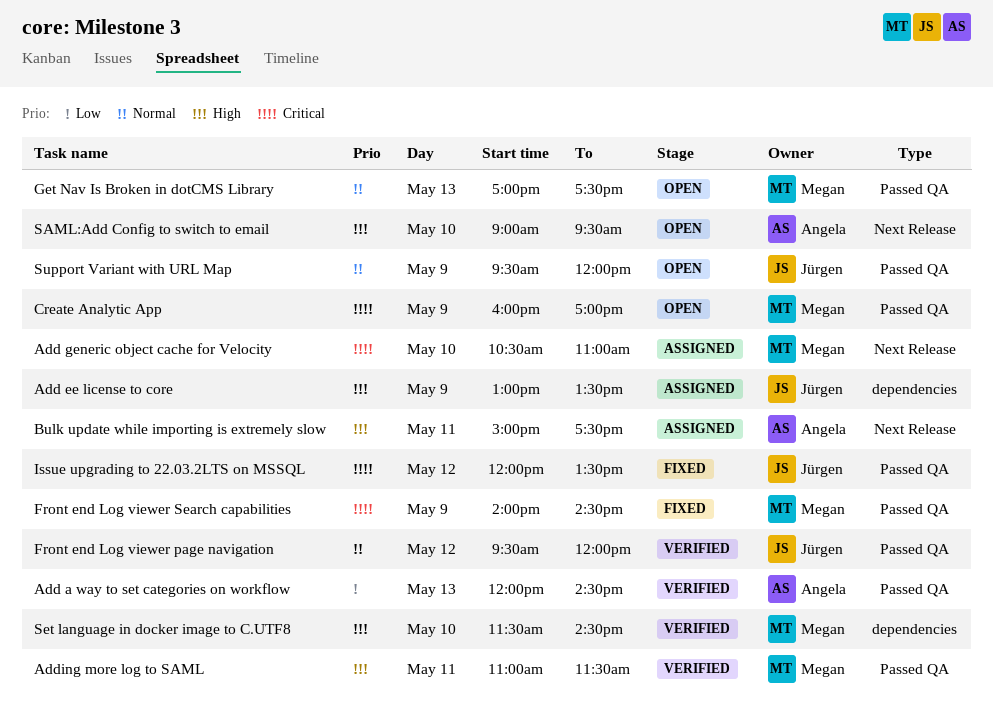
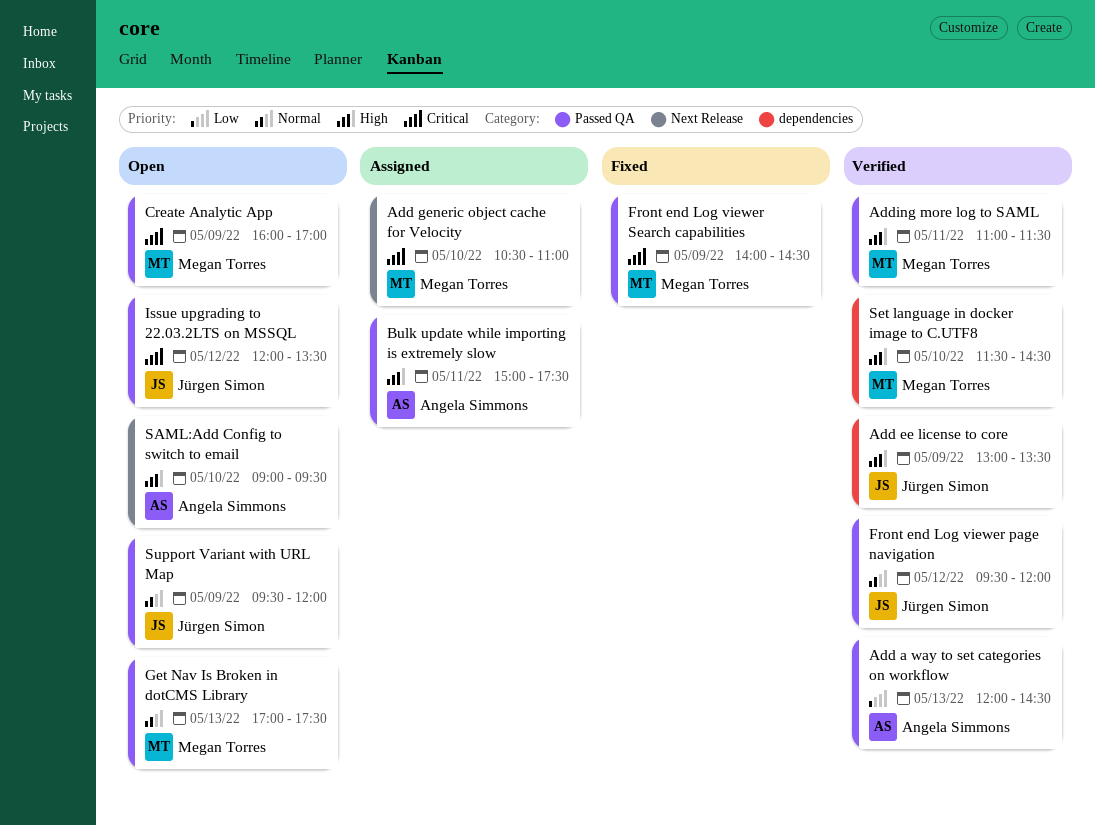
Add ee license to core, status: Assigned -> Verified
Bulk update while importing is extremely slow, label: Next Release -> Passed QA
Issue upgrading to 22.03.2LTS on MSSQL, status: Fixed -> Open

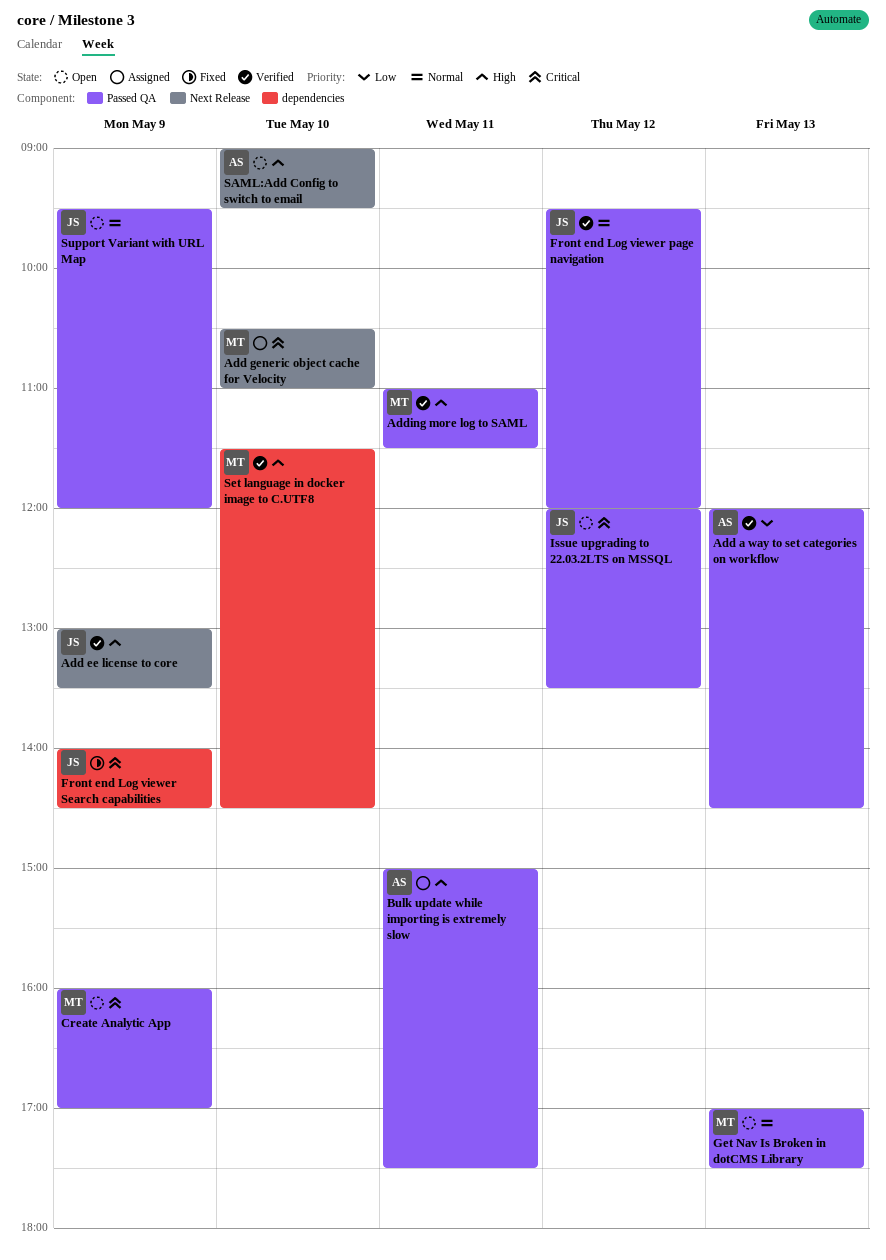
Add ee license to core, label: dependencies -> Next Release
Front end Log viewer Search capabilities, owner: Megan Torres -> Jürgen Simon
Front end Log viewer Search capabilities, label: Passed QA -> dependencies

